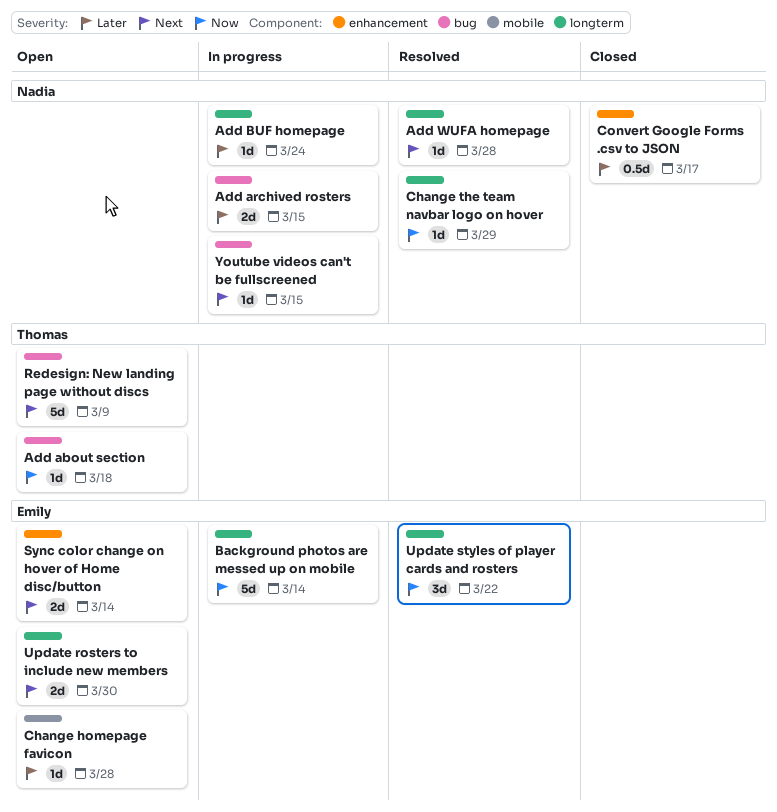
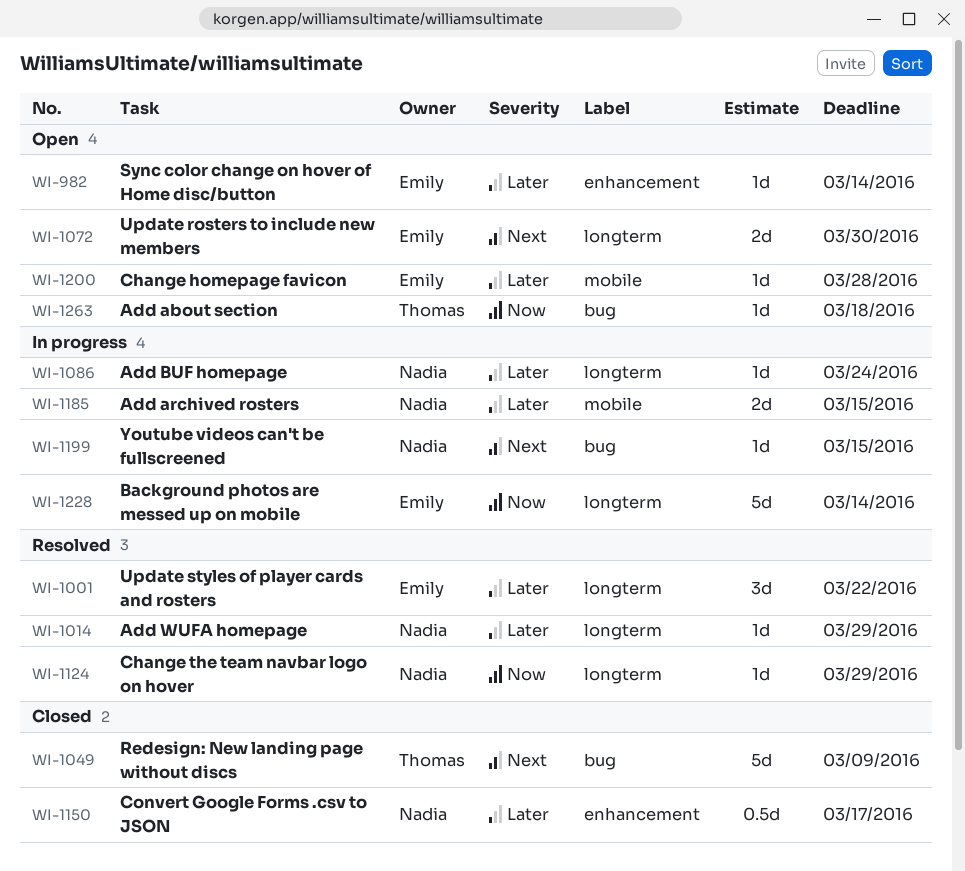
Add archived rosters, label: bug -> mobile
Add WUFA homepage, priority: Next -> Later
Add WUFA homepage, due: Mar 28 -> Mar 29
Redesign: New landing page without discs, status: Open -> Closed
Sync color change on hover of Home disc/button, priority: Next -> Later
Sync color change on hover of Home disc/button, estimate: 2d -> 1d
Update styles of player cards and rosters, priority: Now -> Later

